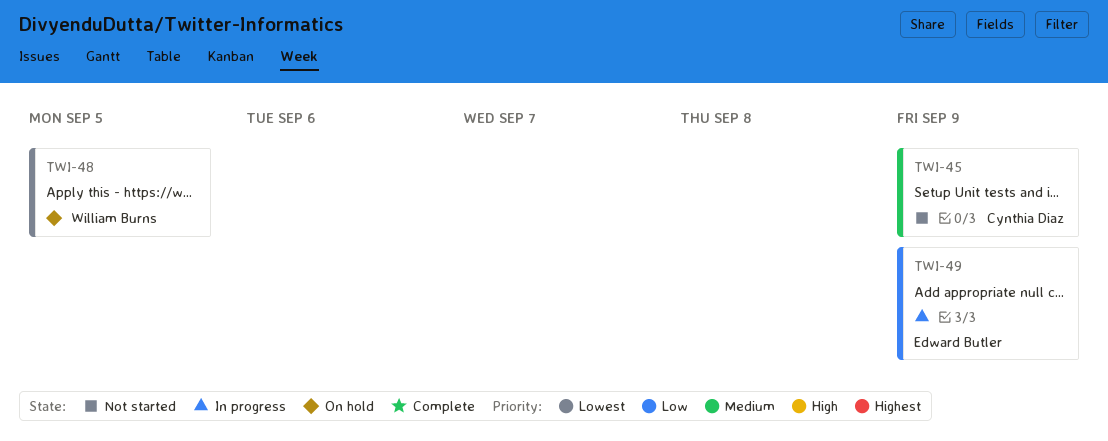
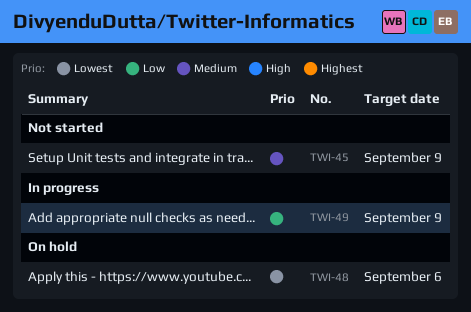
TWI-48, due: Sep 5 -> Sep 6

